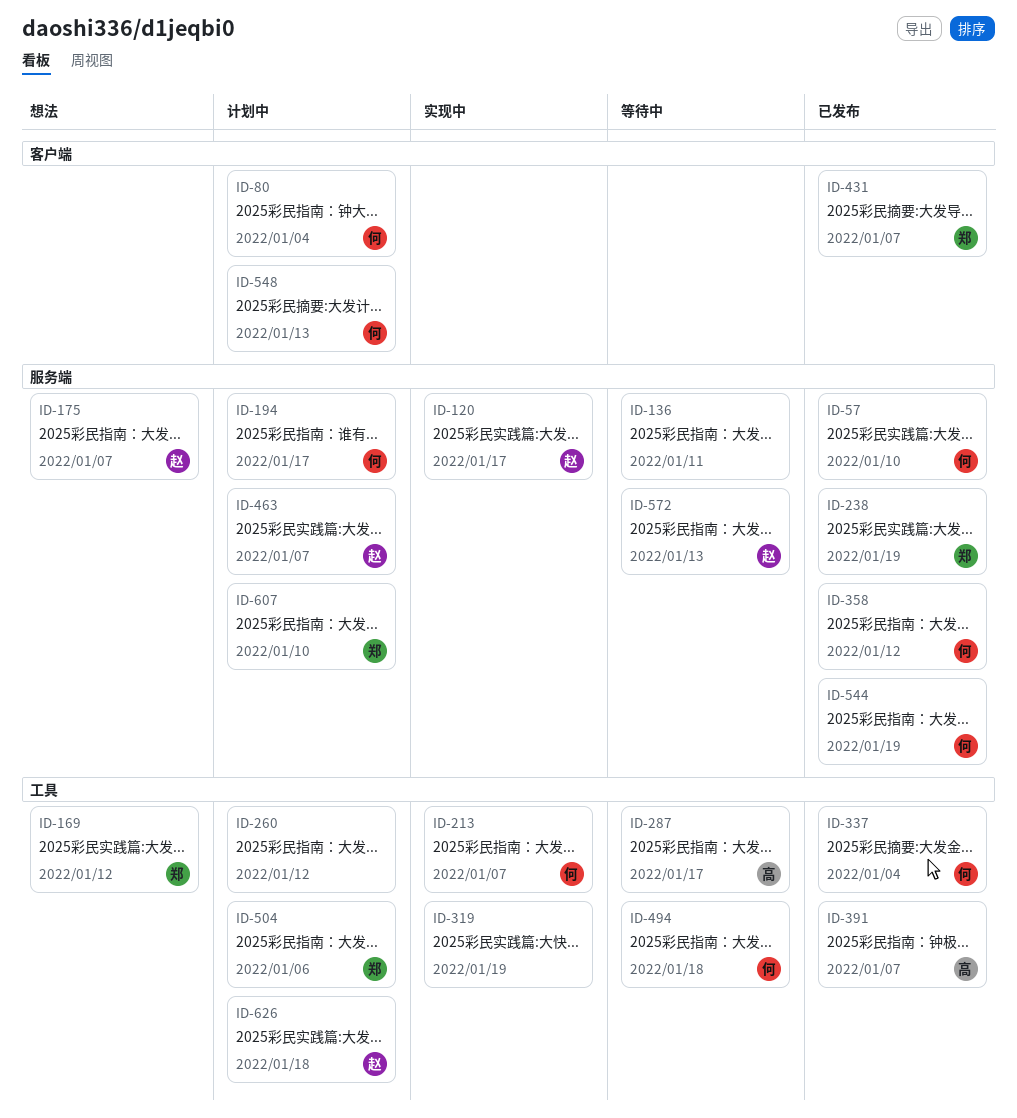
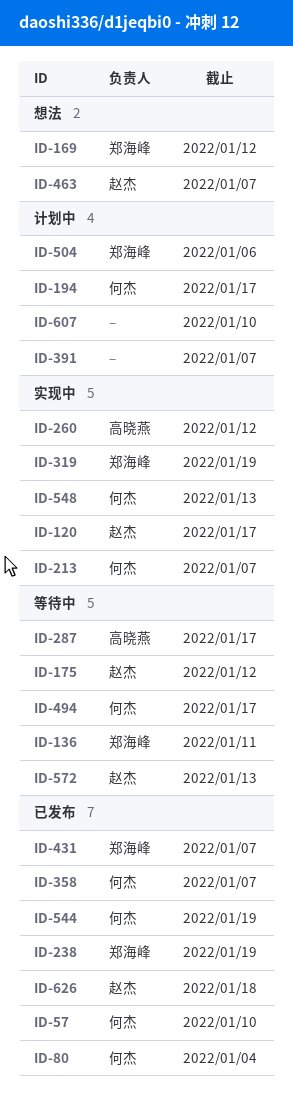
ID-80, status: 计划中 -> 已发布
ID-136, owner: none -> 郑海峰
ID-175, status: 想法 -> 等待中
ID-175, due: Jan 7 -> Jan 12
ID-260, status: 计划中 -> 实现中
ID-260, owner: none -> 高晓燕
ID-319, owner: none -> 郑海峰
ID-337: present -> none
ID-358, due: Jan 12 -> Jan 7
ID-391, status: 已发布 -> 计划中
ID-391, owner: 高晓燕 -> none
ID-463, status: 计划中 -> 想法
ID-494, due: Jan 18 -> Jan 17
ID-548, status: 计划中 -> 实现中
ID-607, owner: 郑海峰 -> none
ID-626, status: 计划中 -> 已发布

